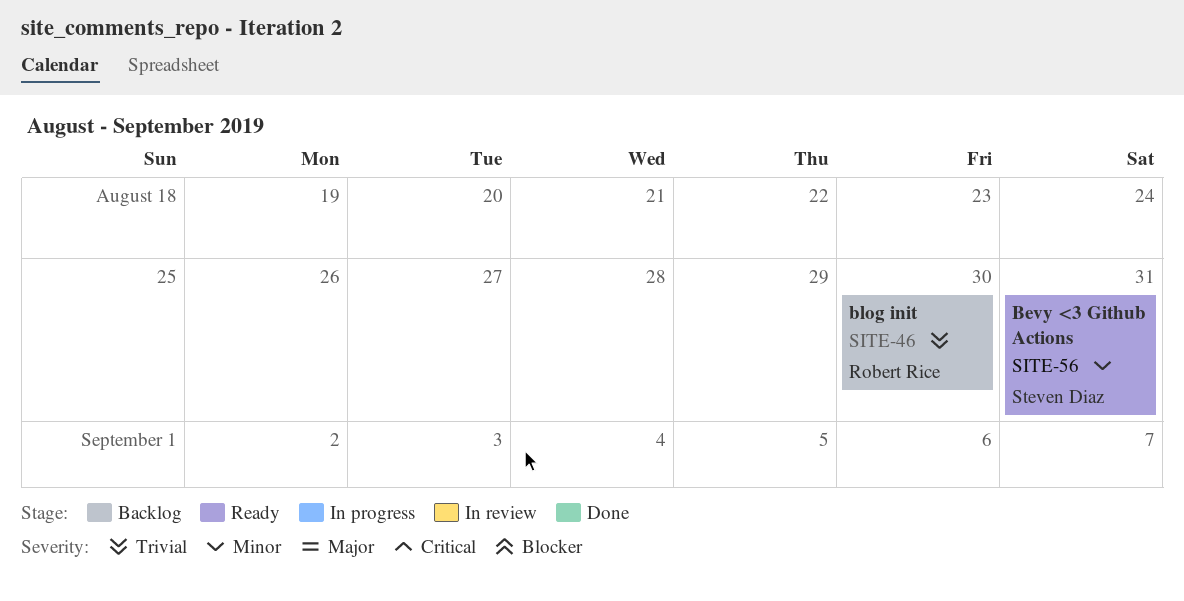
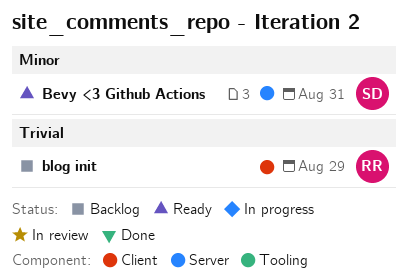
blog init, due: Aug 30 -> Aug 29

